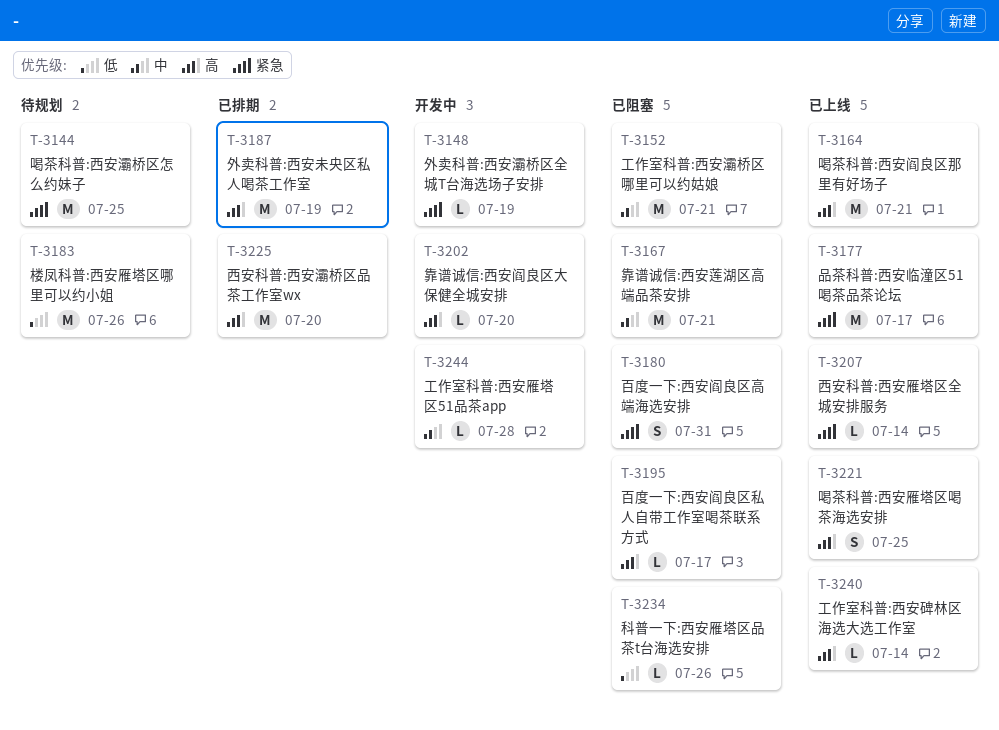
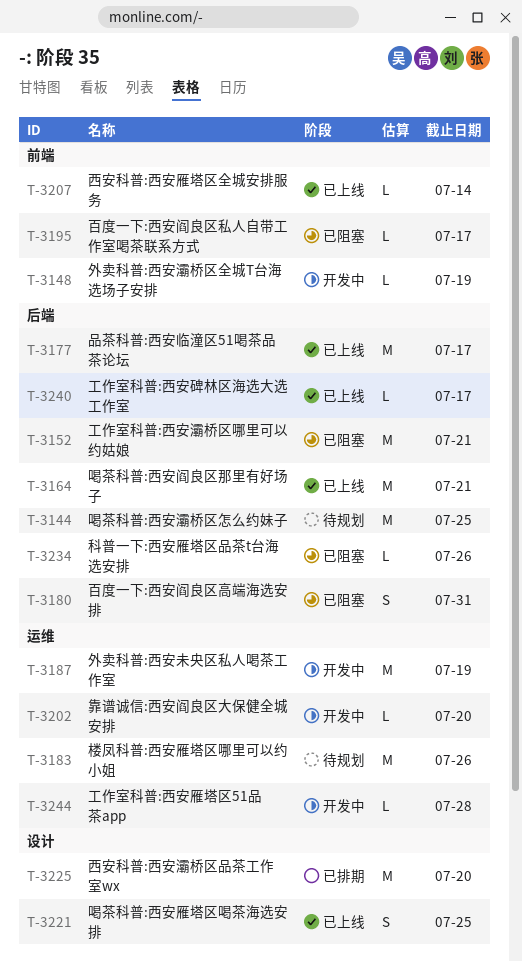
T-3167: present -> none
T-3187, status: 已排期 -> 开发中
T-3240, due: Jul 14 -> Jul 17

